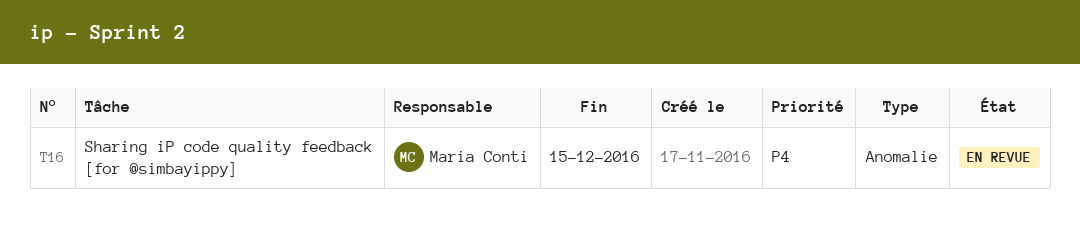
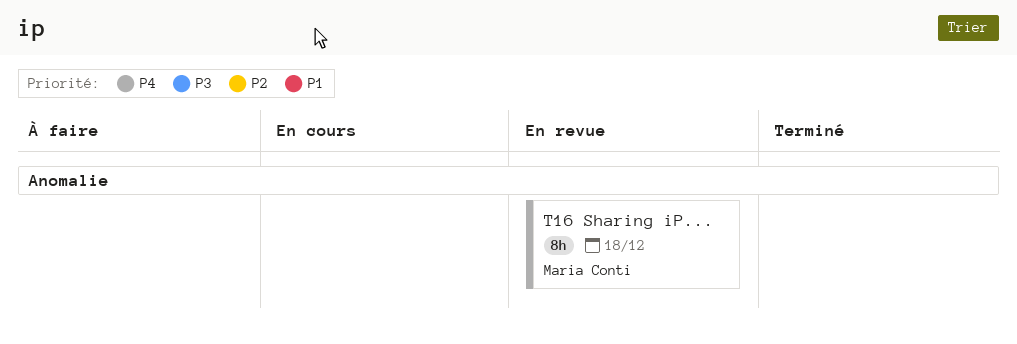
T16, due: Dec 15 -> Dec 18

